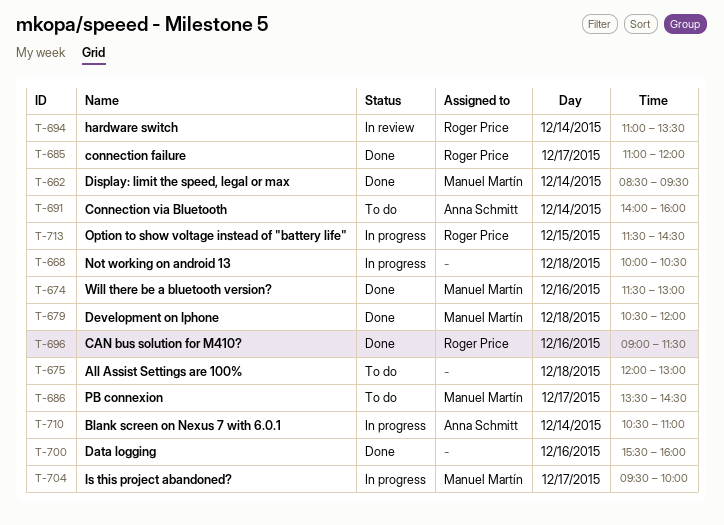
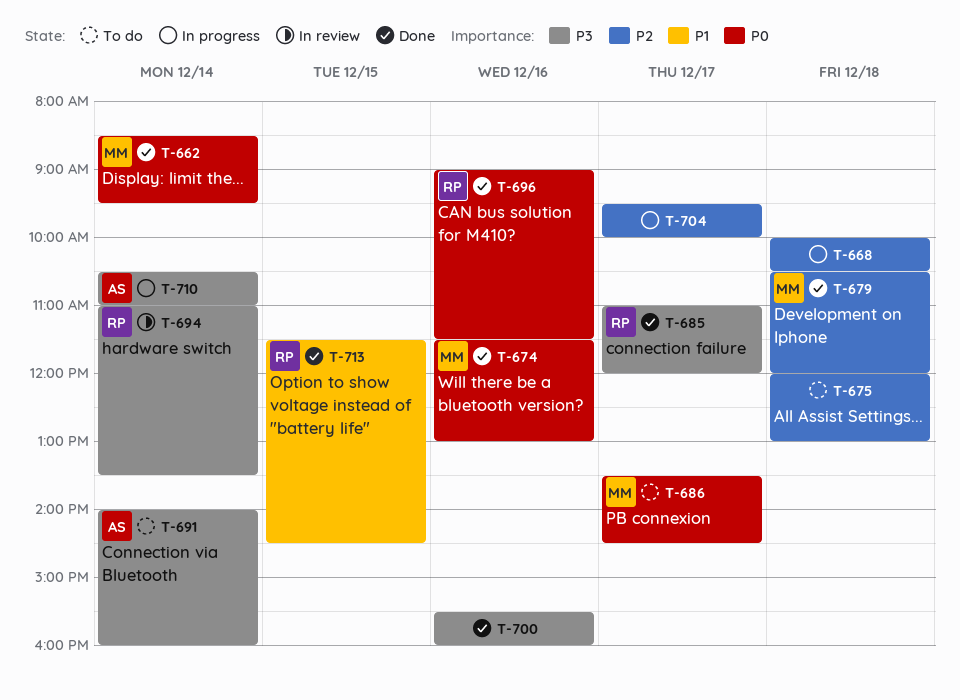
T-704, owner: Manuel Martín -> none
T-713, status: In progress -> Done

